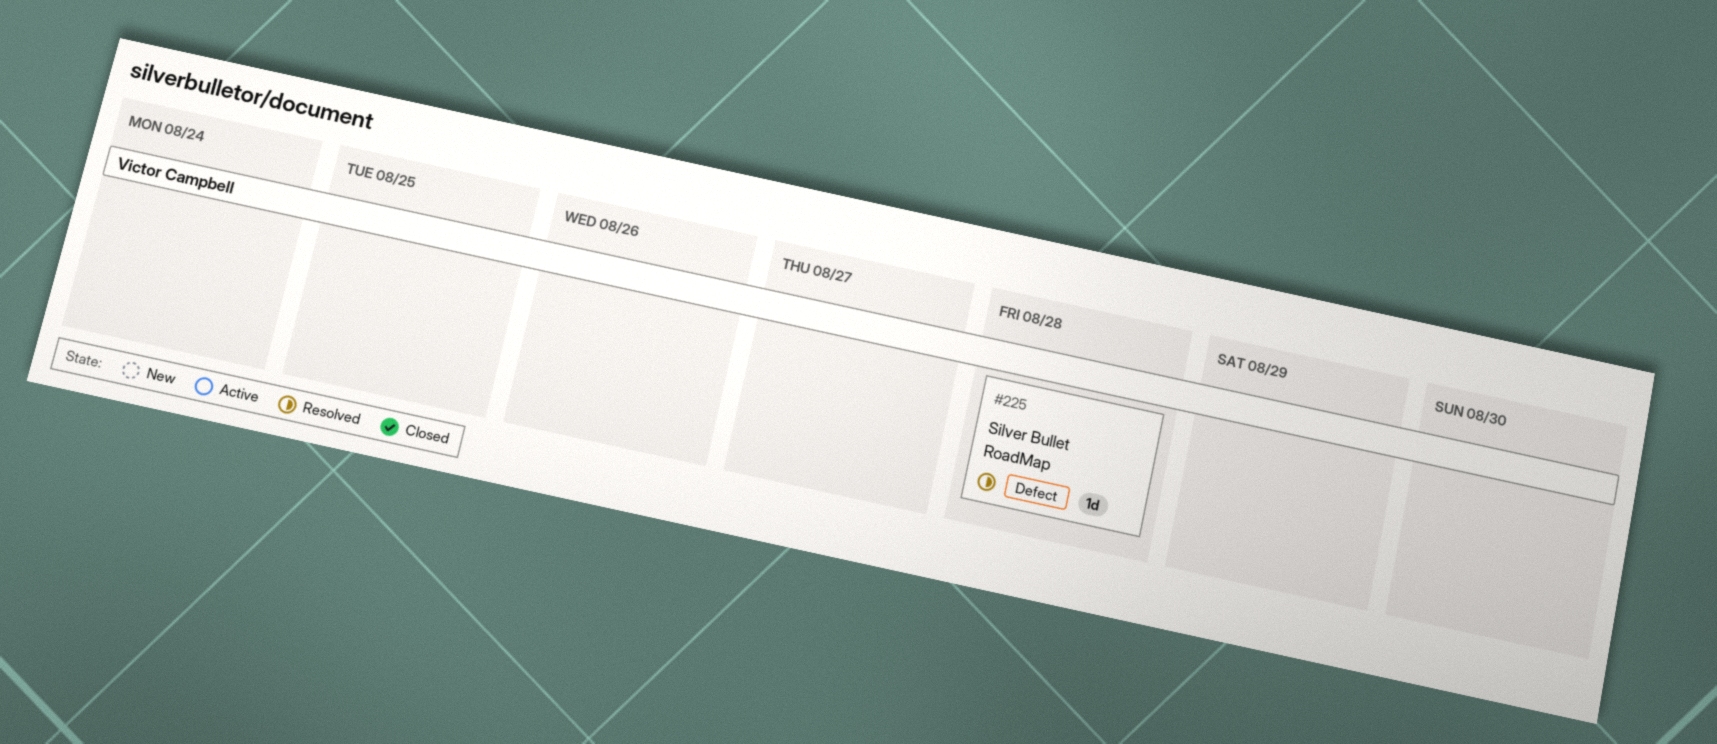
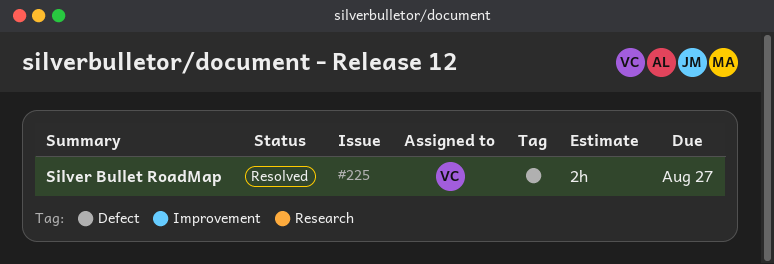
#225, estimate: 1d -> 2h
#225, due: Aug 28 -> Aug 27

